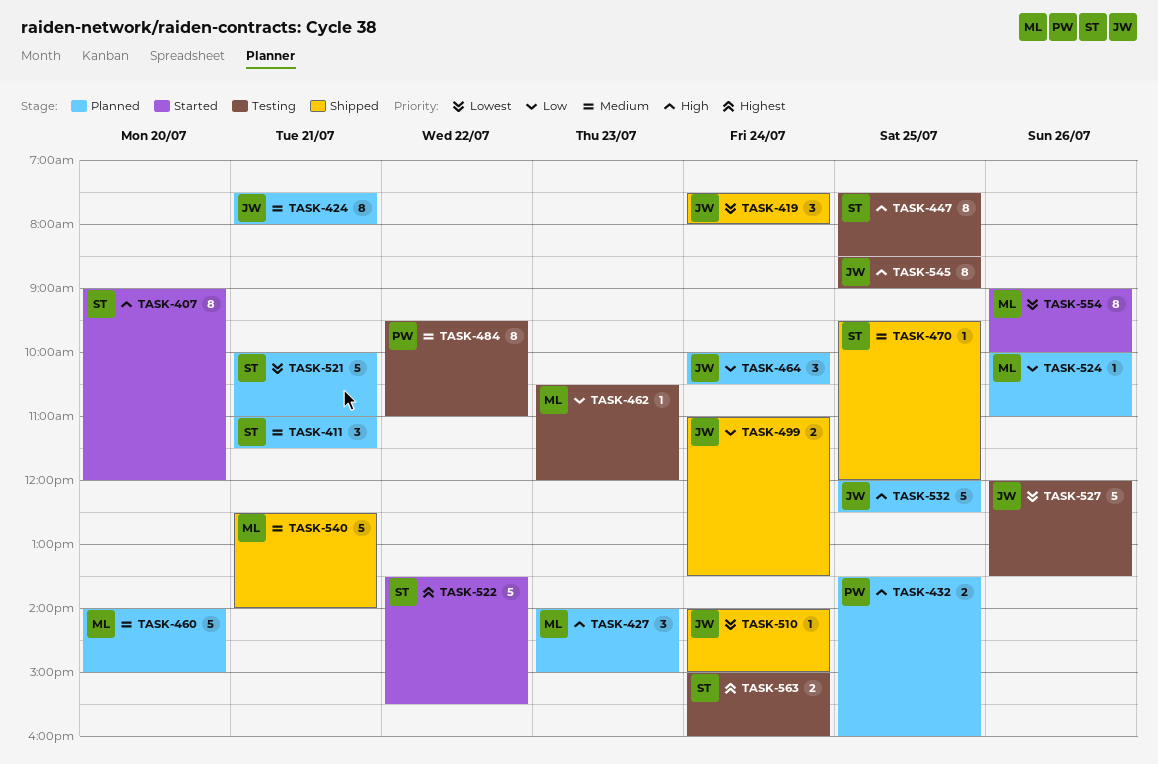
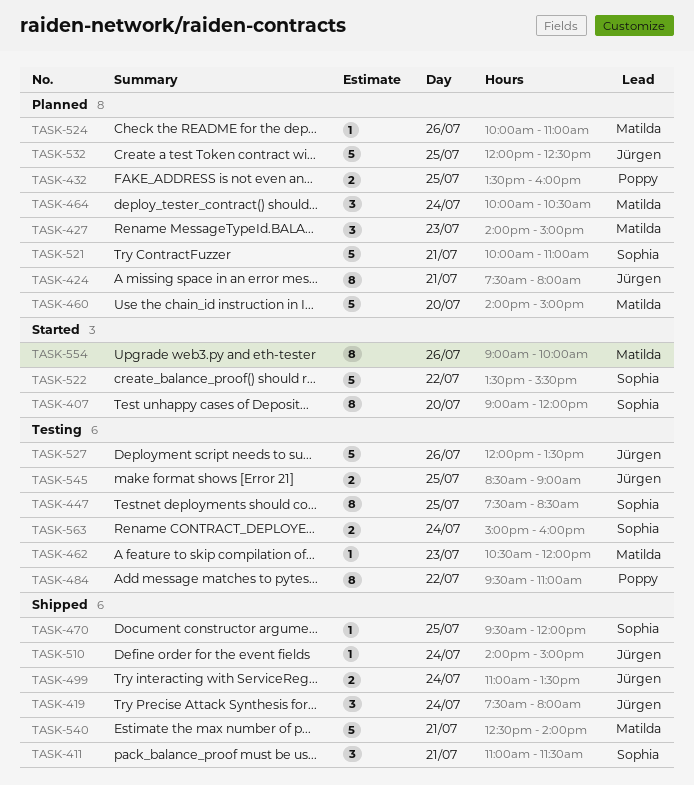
TASK-411, status: Planned -> Shipped
TASK-464, owner: Jürgen -> Matilda
TASK-545, estimate: 8 -> 2

